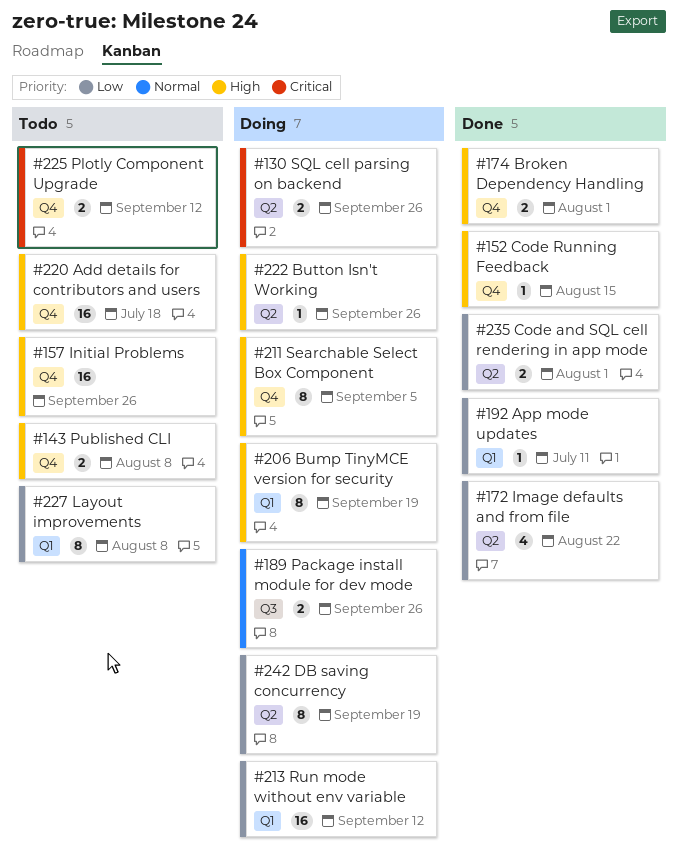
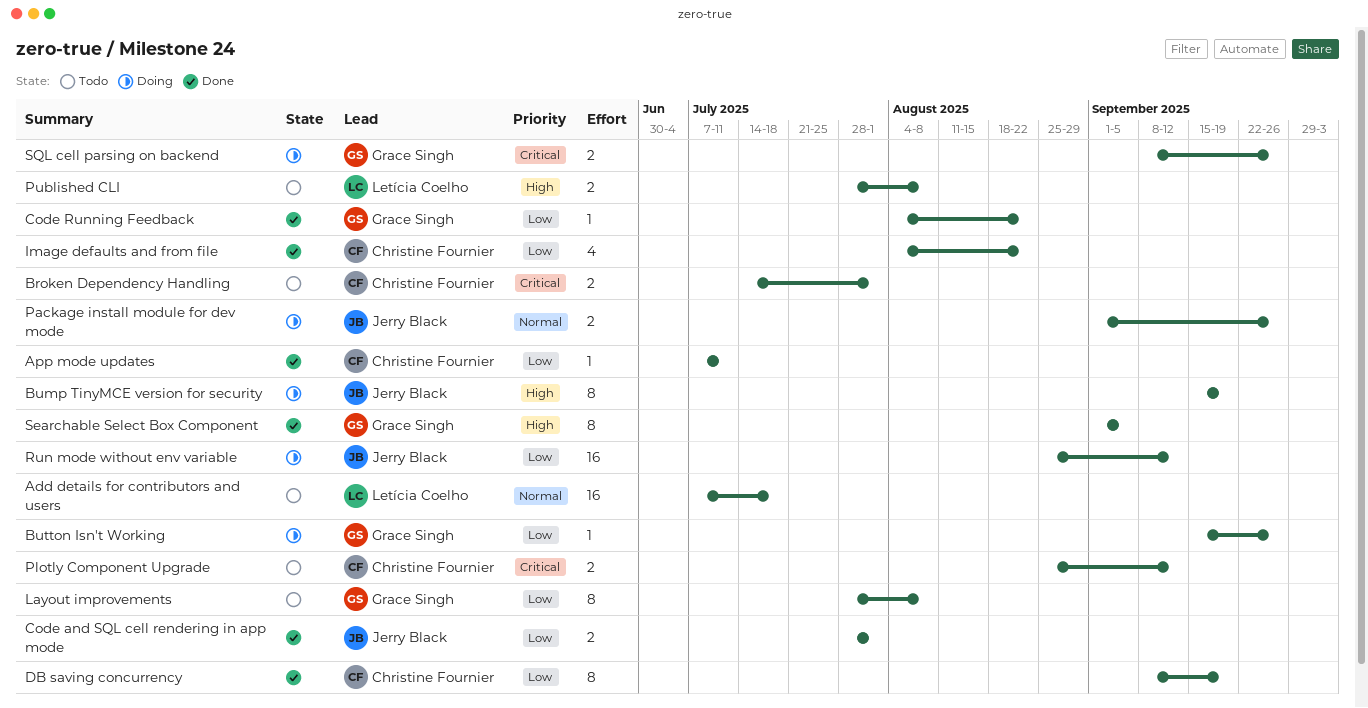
Add details for contributors and users, priority: High -> Normal
Broken Dependency Handling, status: Done -> Todo
Broken Dependency Handling, priority: High -> Critical
Button Isn't Working, priority: High -> Low
Code Running Feedback, priority: High -> Low
Code Running Feedback, due: Aug 15 -> Aug 22
DB saving concurrency, status: Doing -> Done
Initial Problems: present -> none
Searchable Select Box Component, status: Doing -> Done

